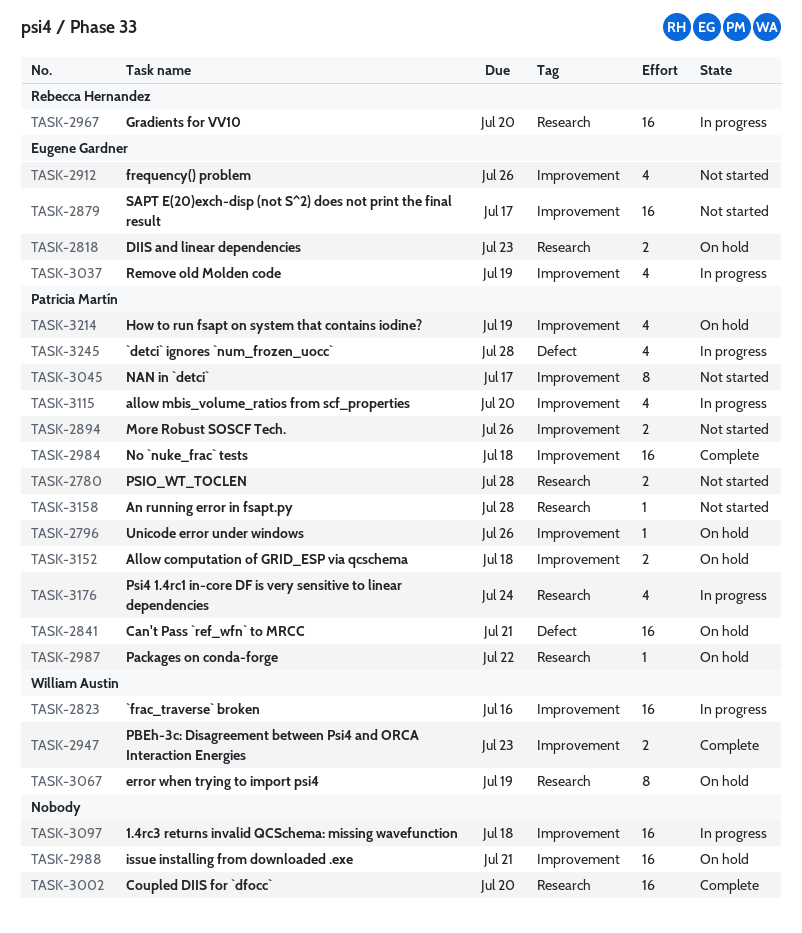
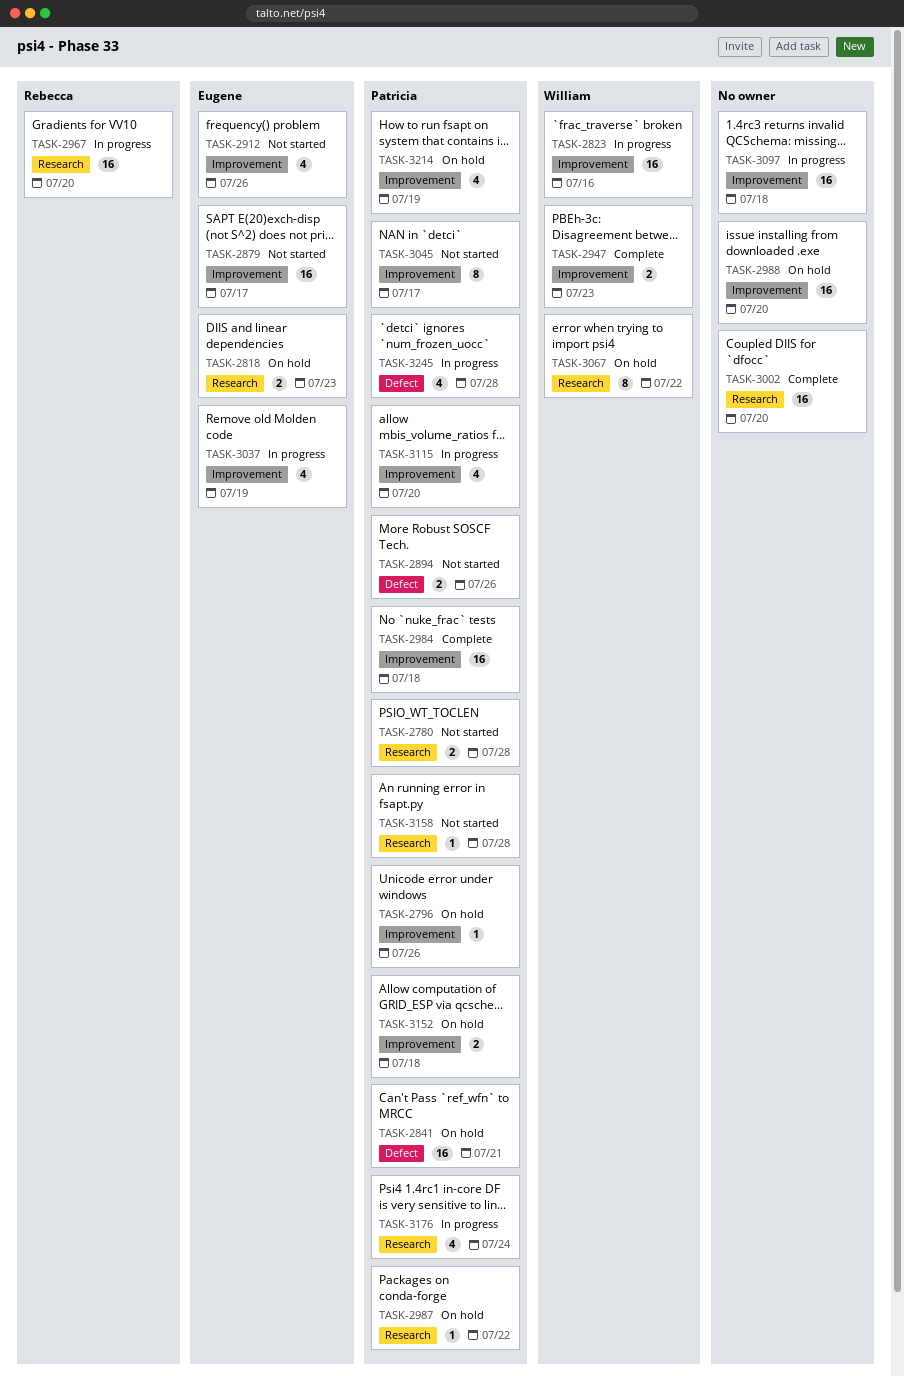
TASK-2894, label: Improvement -> Defect
TASK-2988, due: Jul 21 -> Jul 20
TASK-3067, due: Jul 19 -> Jul 22

